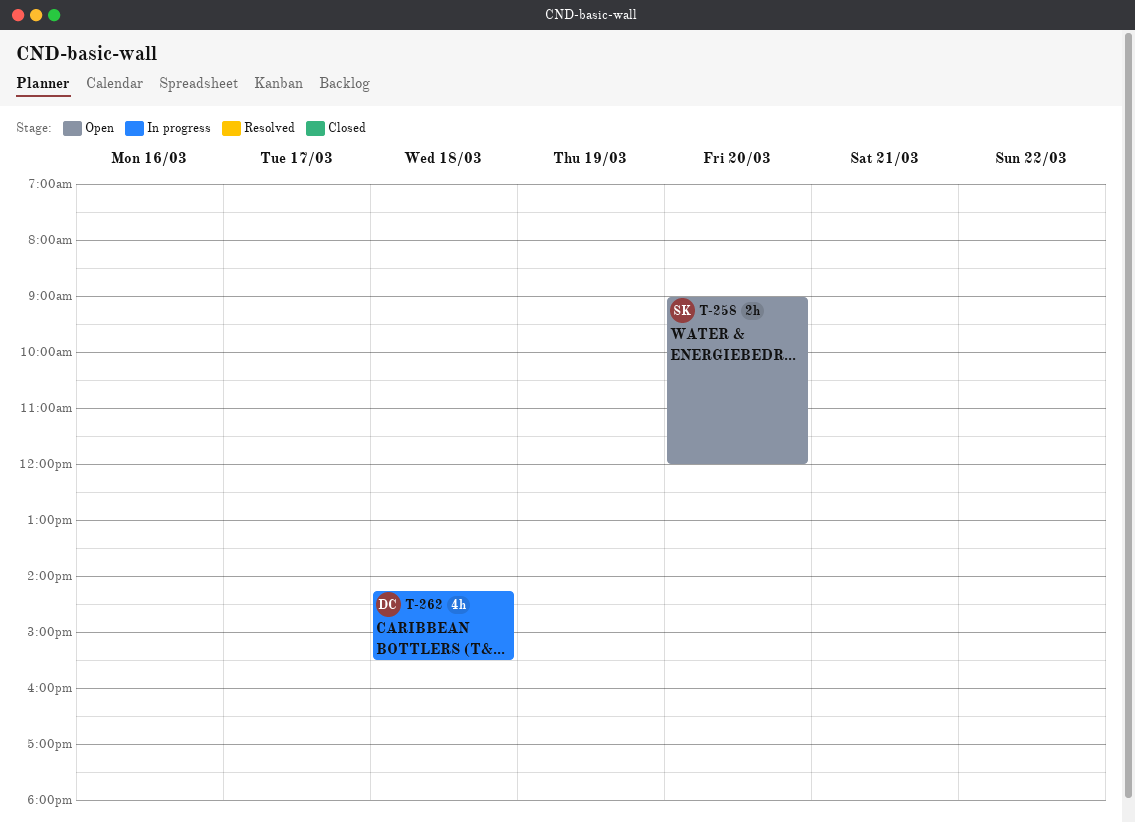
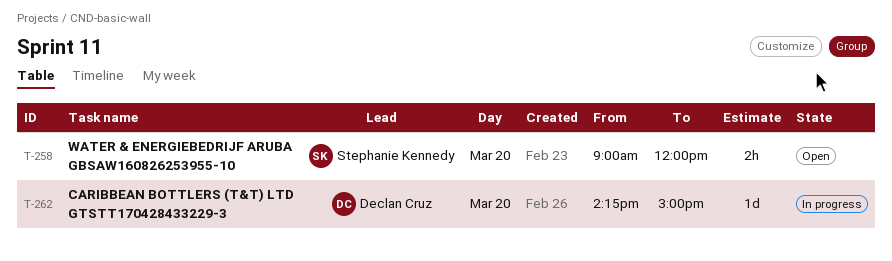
T-262, estimate: 4h -> 1d
T-262, day: Mar 18 -> Mar 20
T-262, ends: 15:30 -> 15:00

